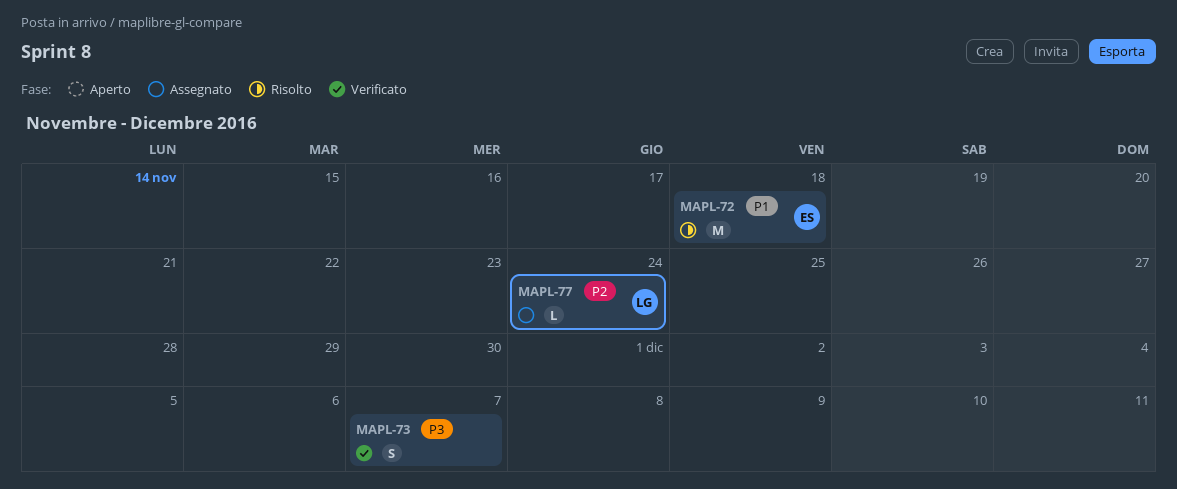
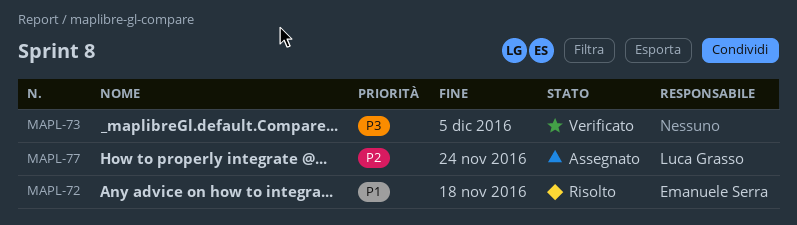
MAPL-73, due: Dec 7 -> Dec 5

